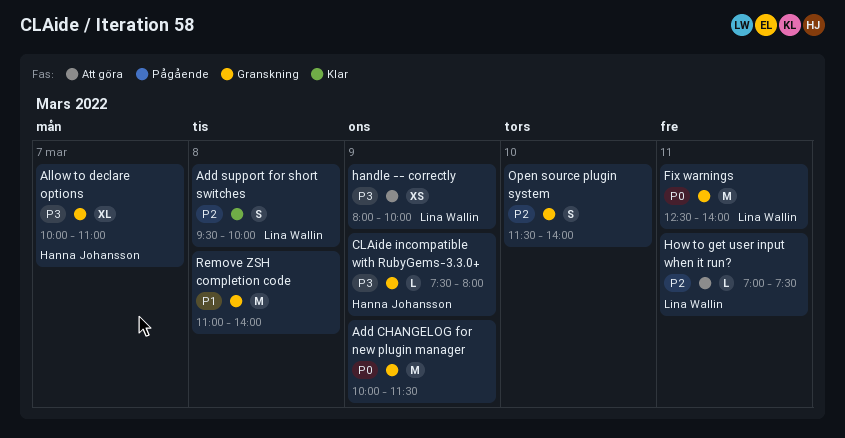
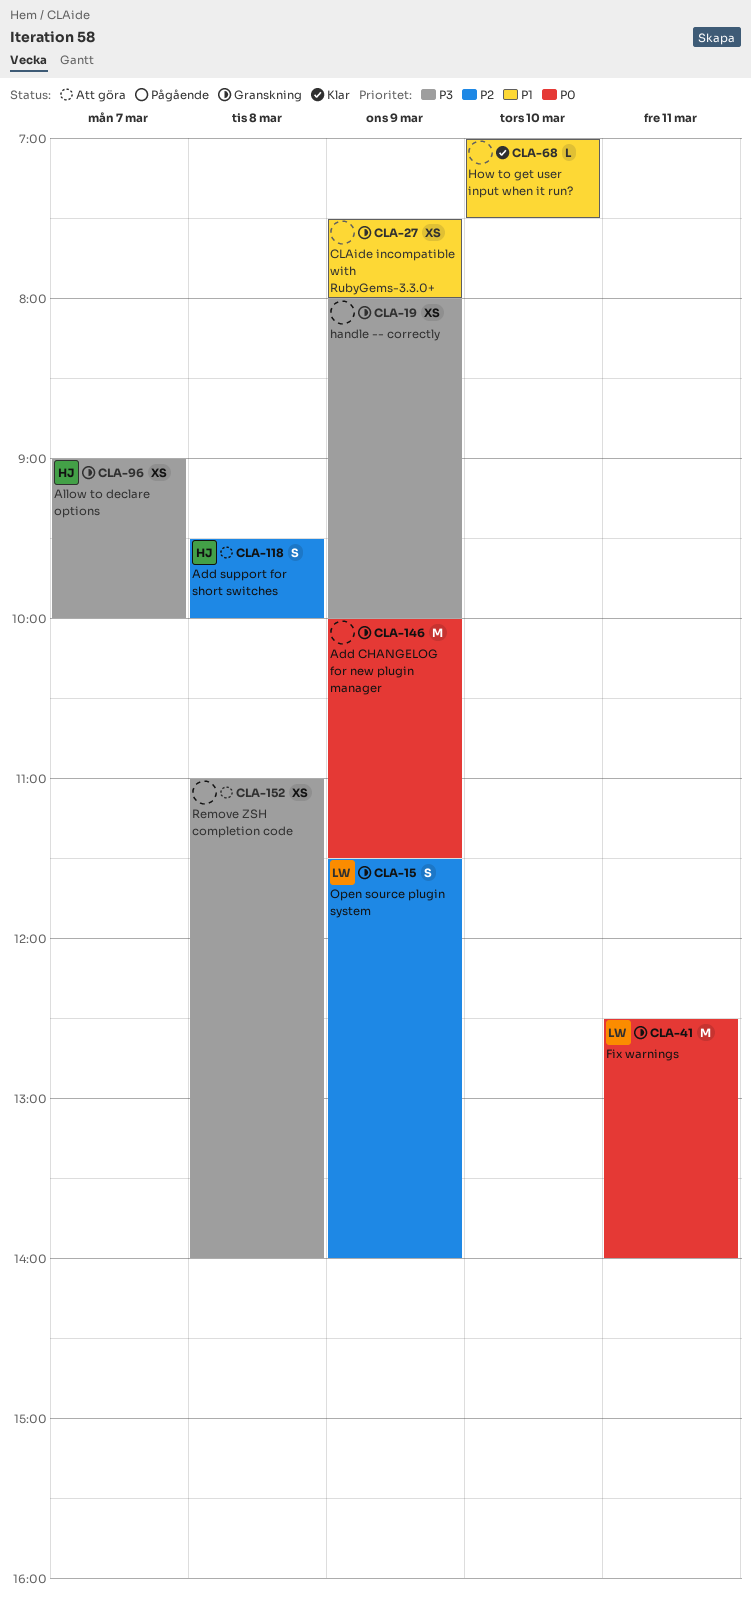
Add support for short switches, status: Klar -> Att göra
Add support for short switches, owner: Lina Wallin -> Hanna Johansson
Allow to declare options, estimate: XL -> XS
Allow to declare options, begins: 10:00 -> 09:00
Allow to declare options, ends: 11:00 -> 10:00
CLAide incompatible with RubyGems-3.3.0+, owner: Hanna Johansson -> none
CLAide incompatible with RubyGems-3.3.0+, priority: P3 -> P1
CLAide incompatible with RubyGems-3.3.0+, estimate: L -> XS
handle -- correctly, status: Att göra -> Granskning
handle -- correctly, owner: Lina Wallin -> none
How to get user input when it run?, status: Att göra -> Klar
How to get user input when it run?, owner: Lina Wallin -> none
How to get user input when it run?, priority: P2 -> P1
How to get user input when it run?, day: Mar 11 -> Mar 10
Open source plugin system, owner: none -> Lina Wallin
Open source plugin system, day: Mar 10 -> Mar 9
Remove ZSH completion code, status: Granskning -> Att göra
Remove ZSH completion code, priority: P1 -> P3
Remove ZSH completion code, estimate: M -> XS

